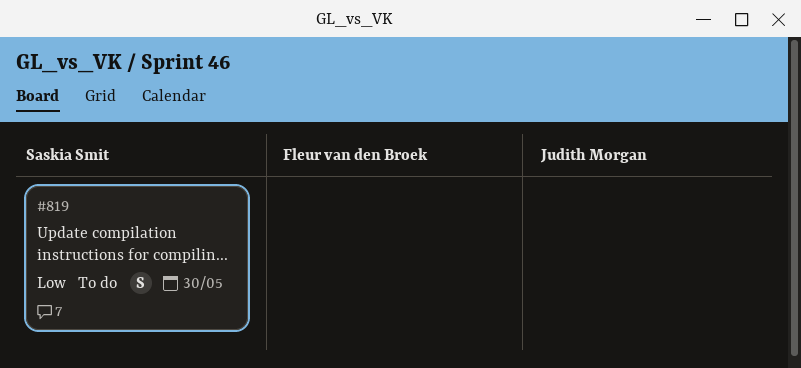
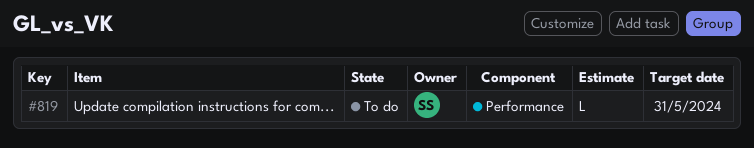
#819, estimate: S -> L
#819, due: May 30 -> May 31

